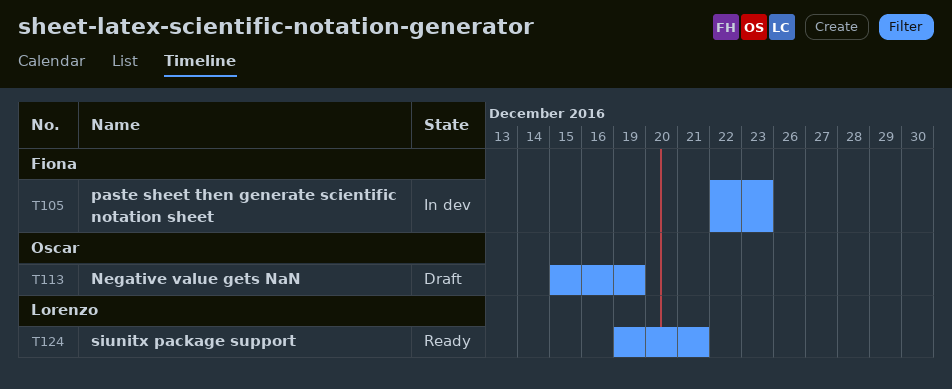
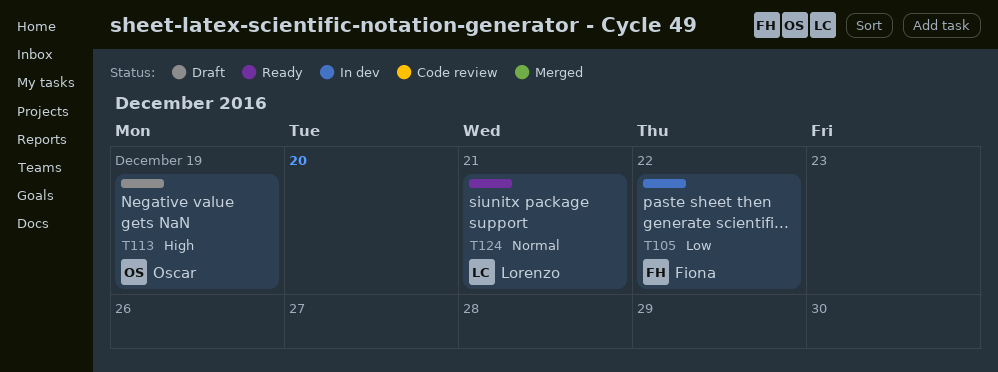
T105, due: Dec 23 -> Dec 22

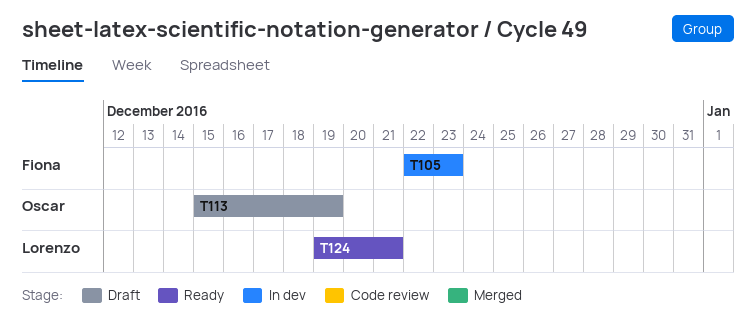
T105, due: Dec 22 -> Dec 23

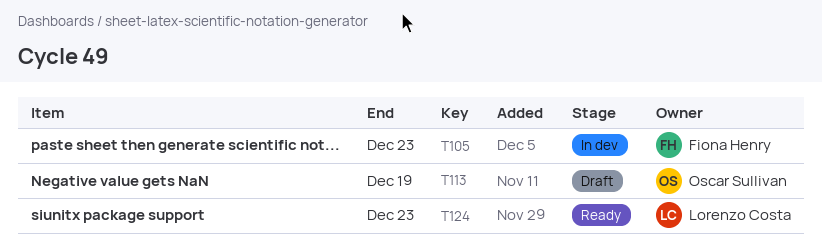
T124, due: Dec 21 -> Dec 23

